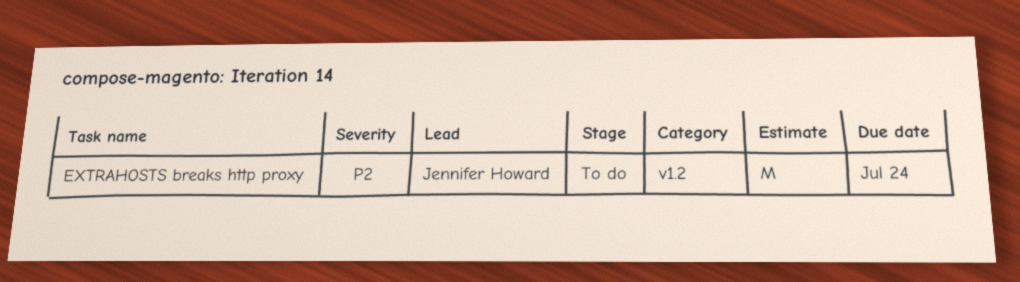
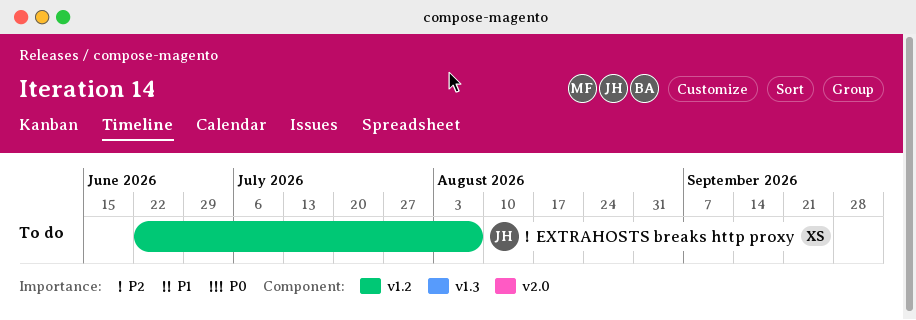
EXTRAHOSTS breaks http proxy, estimate: M -> XS
EXTRAHOSTS breaks http proxy, due: Jul 24 -> Aug 7

